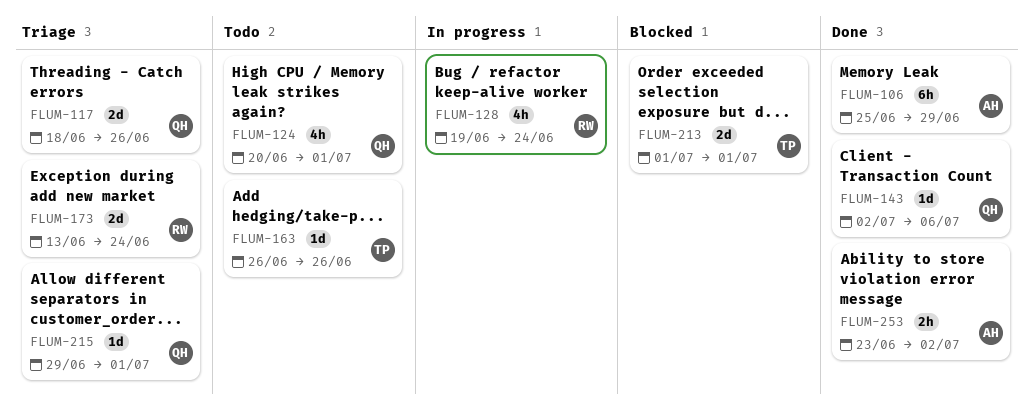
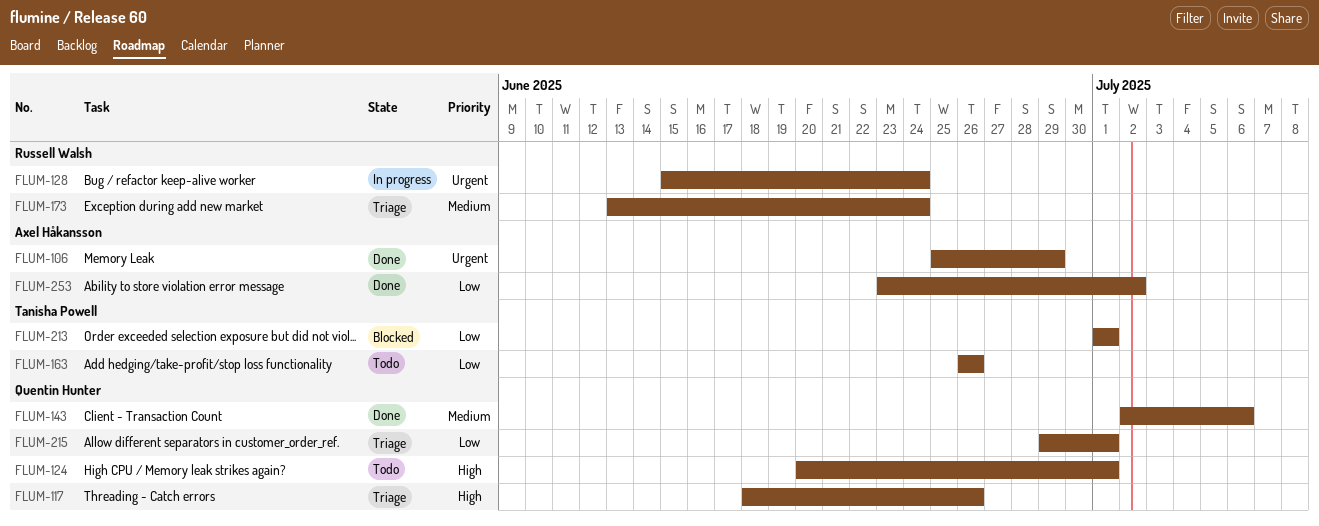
FLUM-128, start: Jun 19 -> Jun 15

